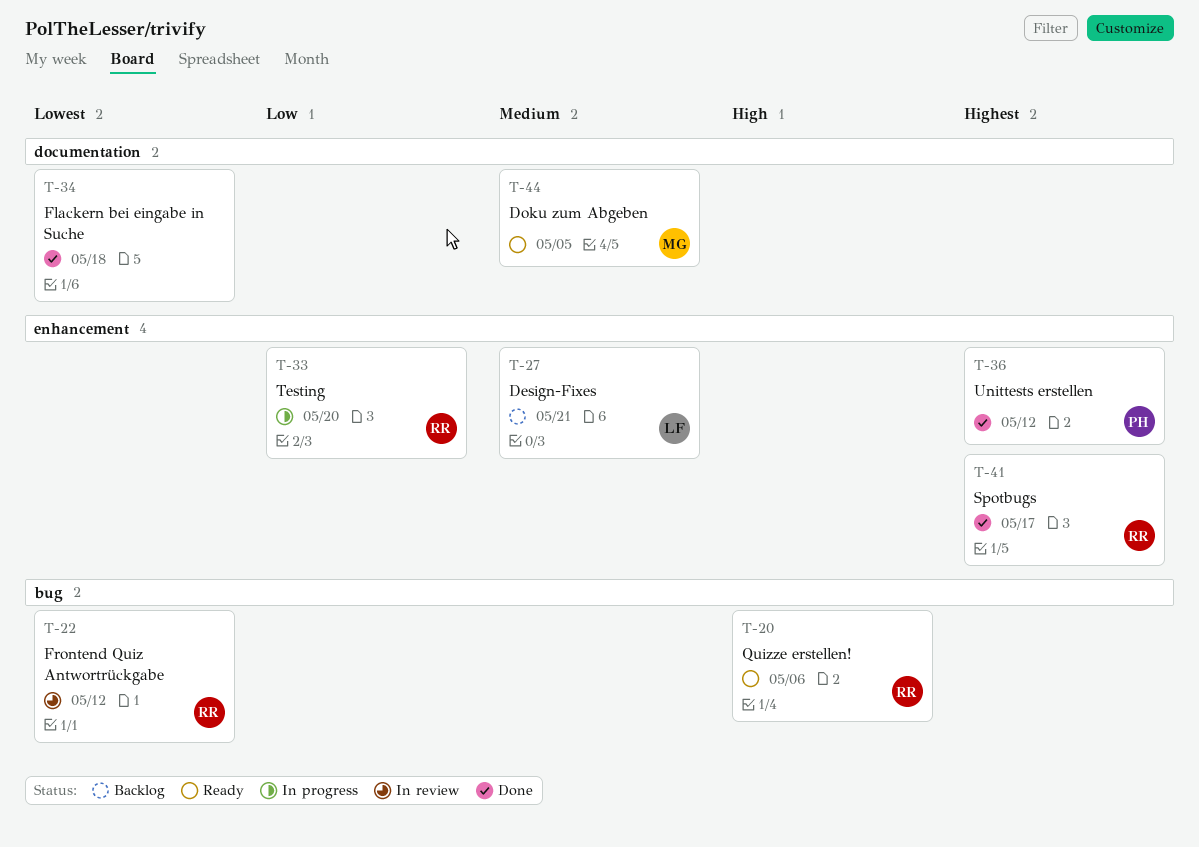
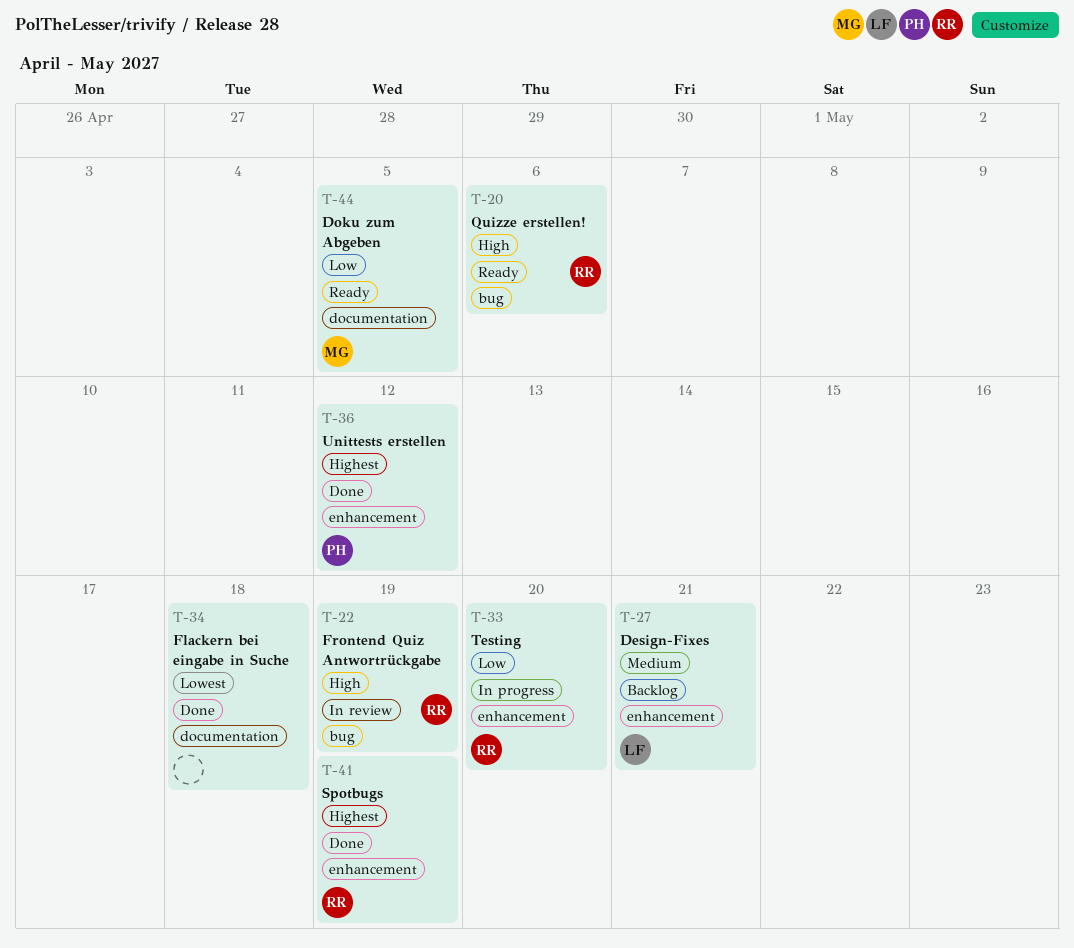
T-22, priority: Lowest -> High
T-22, due: May 12 -> May 19
T-41, due: May 17 -> May 19
T-44, priority: Medium -> Low

